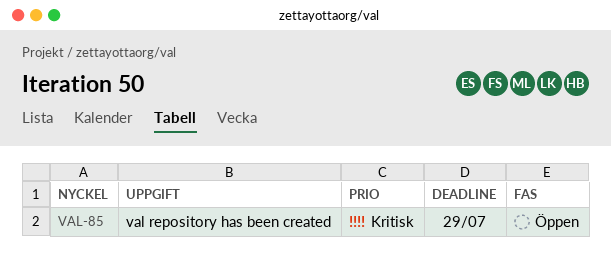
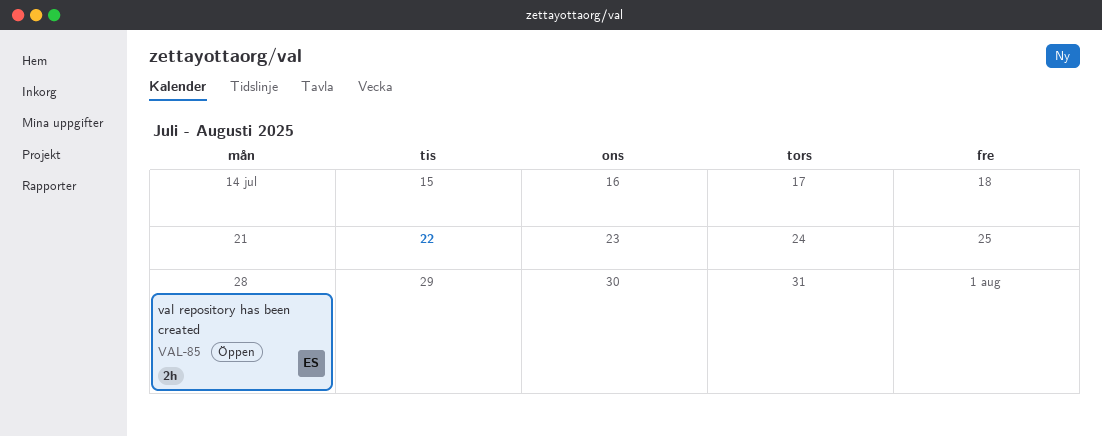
VAL-85, due: Jul 29 -> Jul 28

